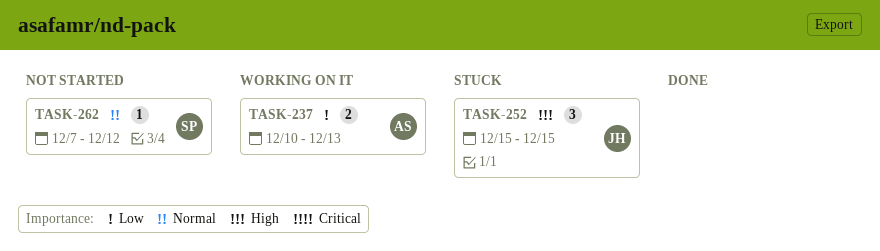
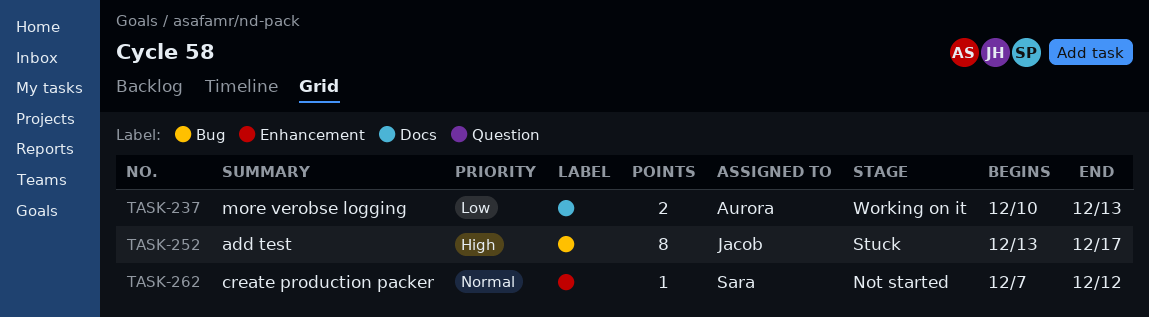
TASK-252, estimate: 3 -> 8
TASK-252, start: Dec 15 -> Dec 13
TASK-252, due: Dec 15 -> Dec 17

